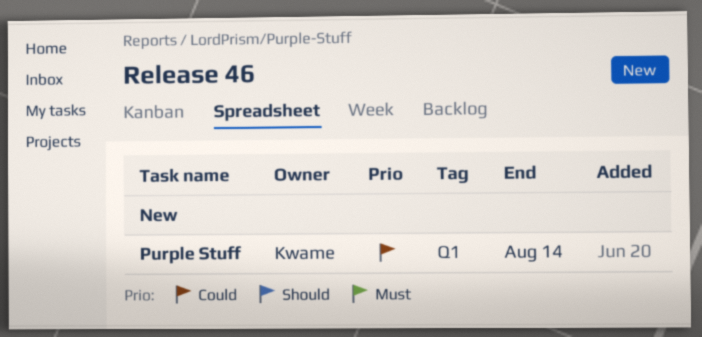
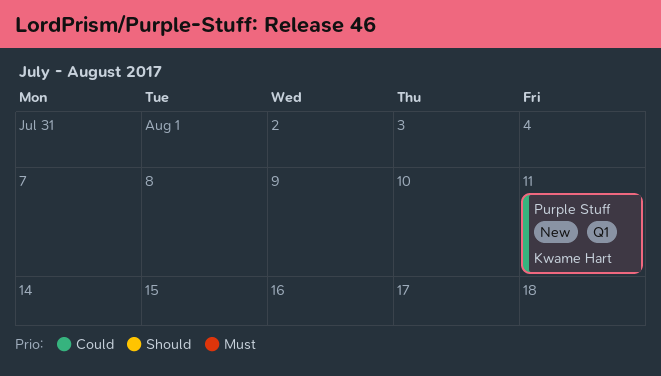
Purple Stuff, due: Aug 14 -> Aug 11

